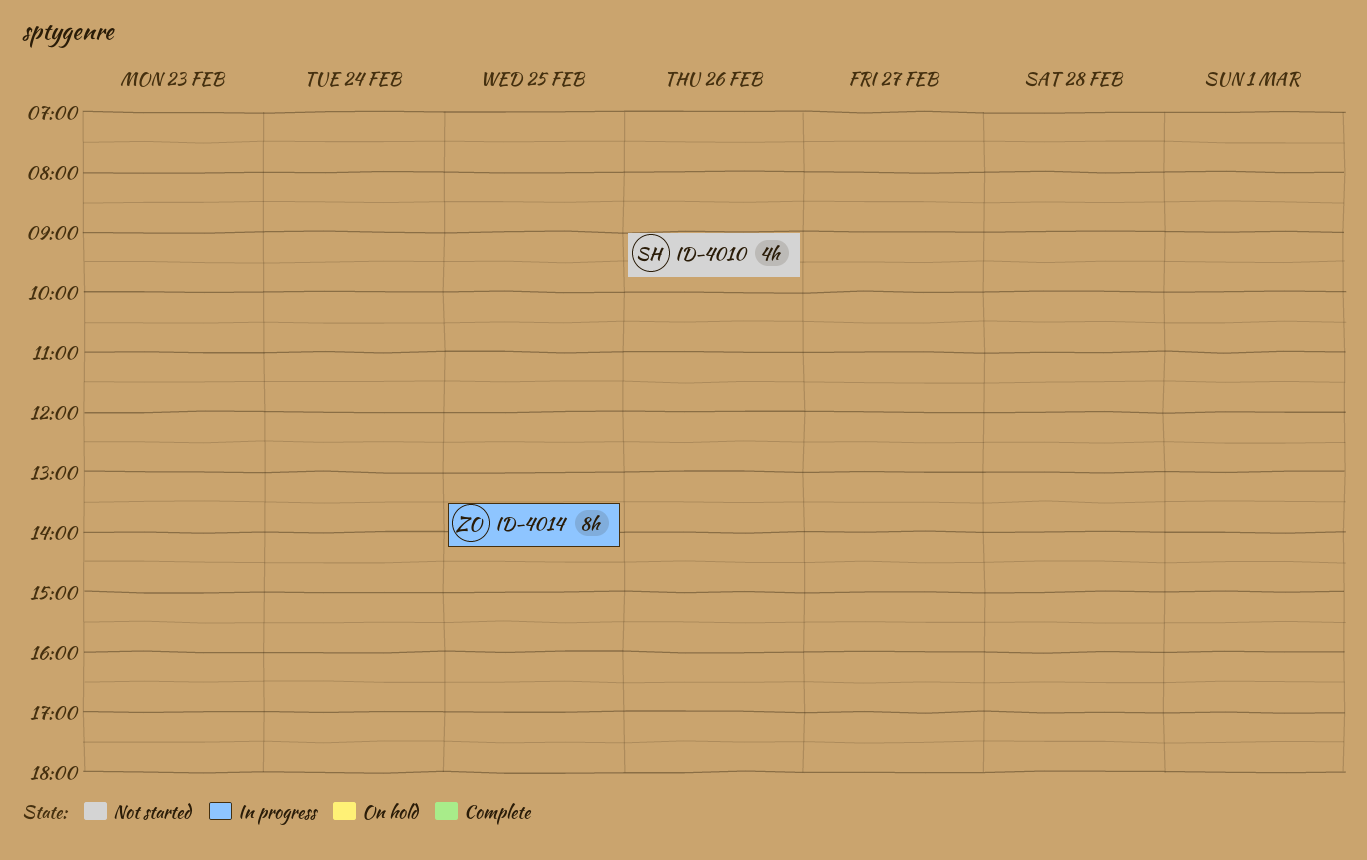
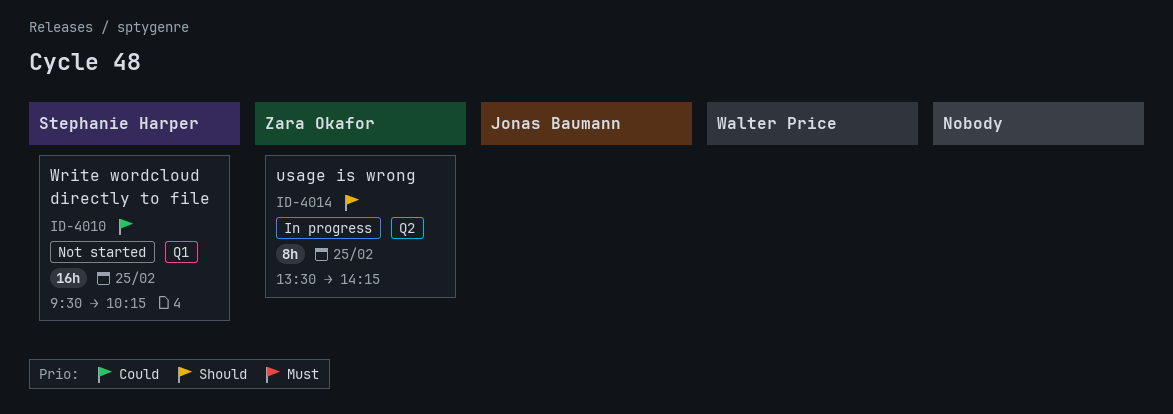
ID-4010, estimate: 4h -> 16h
ID-4010, day: Feb 26 -> Feb 25
ID-4010, begins: 09:00 -> 09:30
ID-4010, ends: 09:45 -> 10:15

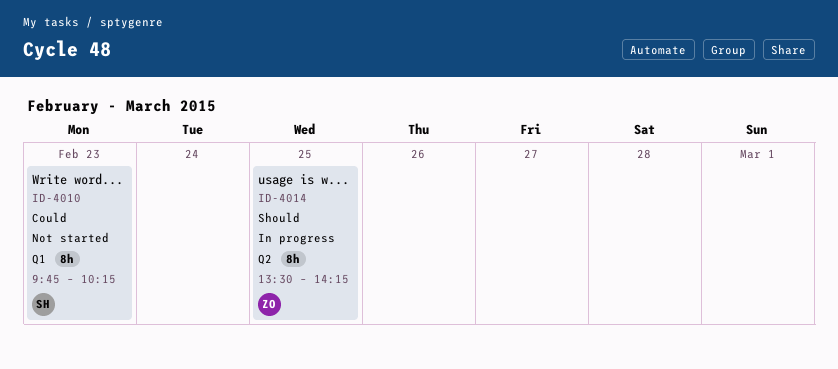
ID-4010, estimate: 16h -> 8h
ID-4010, day: Feb 25 -> Feb 23
ID-4010, begins: 09:30 -> 09:45

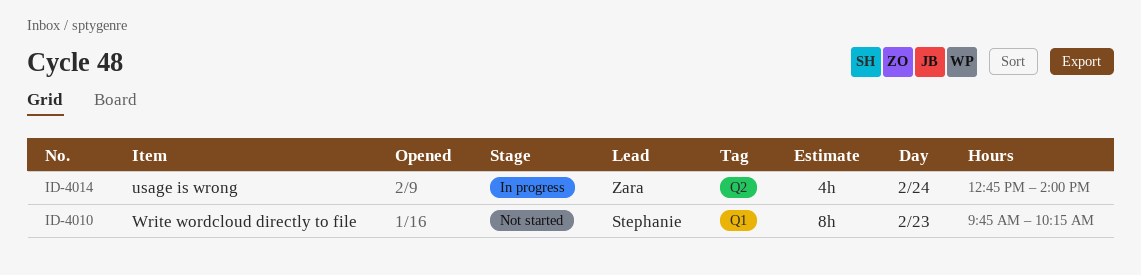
ID-4014, estimate: 8h -> 4h
ID-4014, day: Feb 25 -> Feb 24
ID-4014, begins: 13:30 -> 12:45
ID-4014, ends: 14:15 -> 14:00

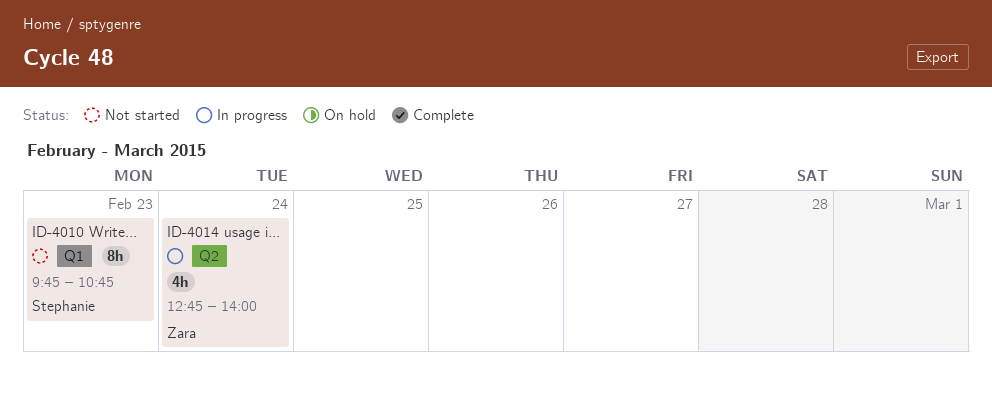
ID-4010, ends: 10:15 -> 10:45

